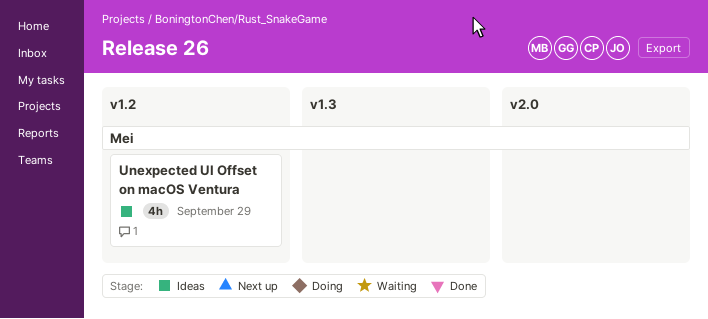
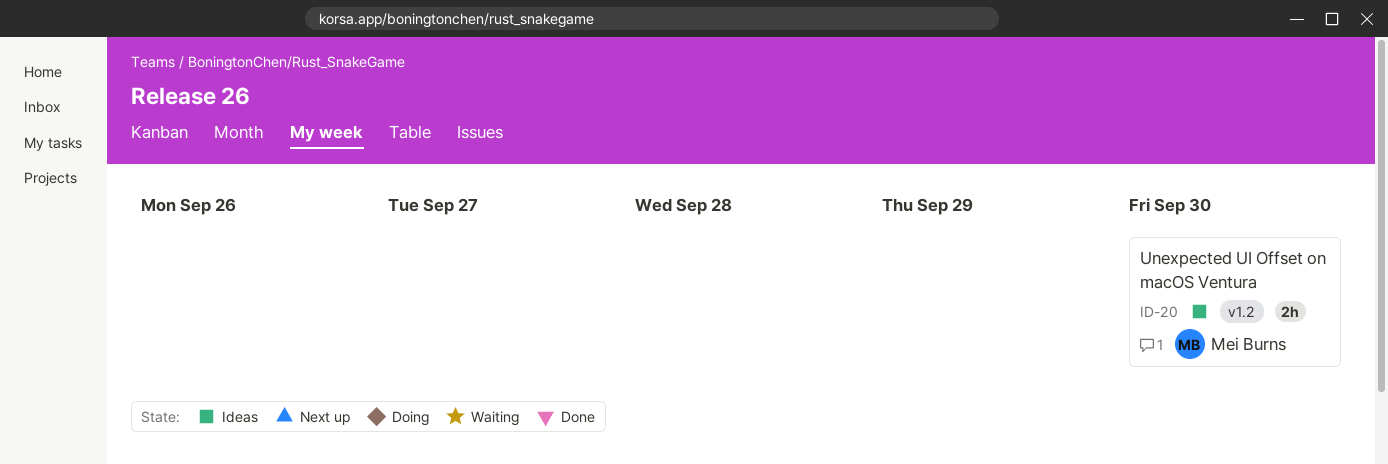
Unexpected UI Offset on macOS Ventura, estimate: 4h -> 2h
Unexpected UI Offset on macOS Ventura, due: Sep 29 -> Sep 30

